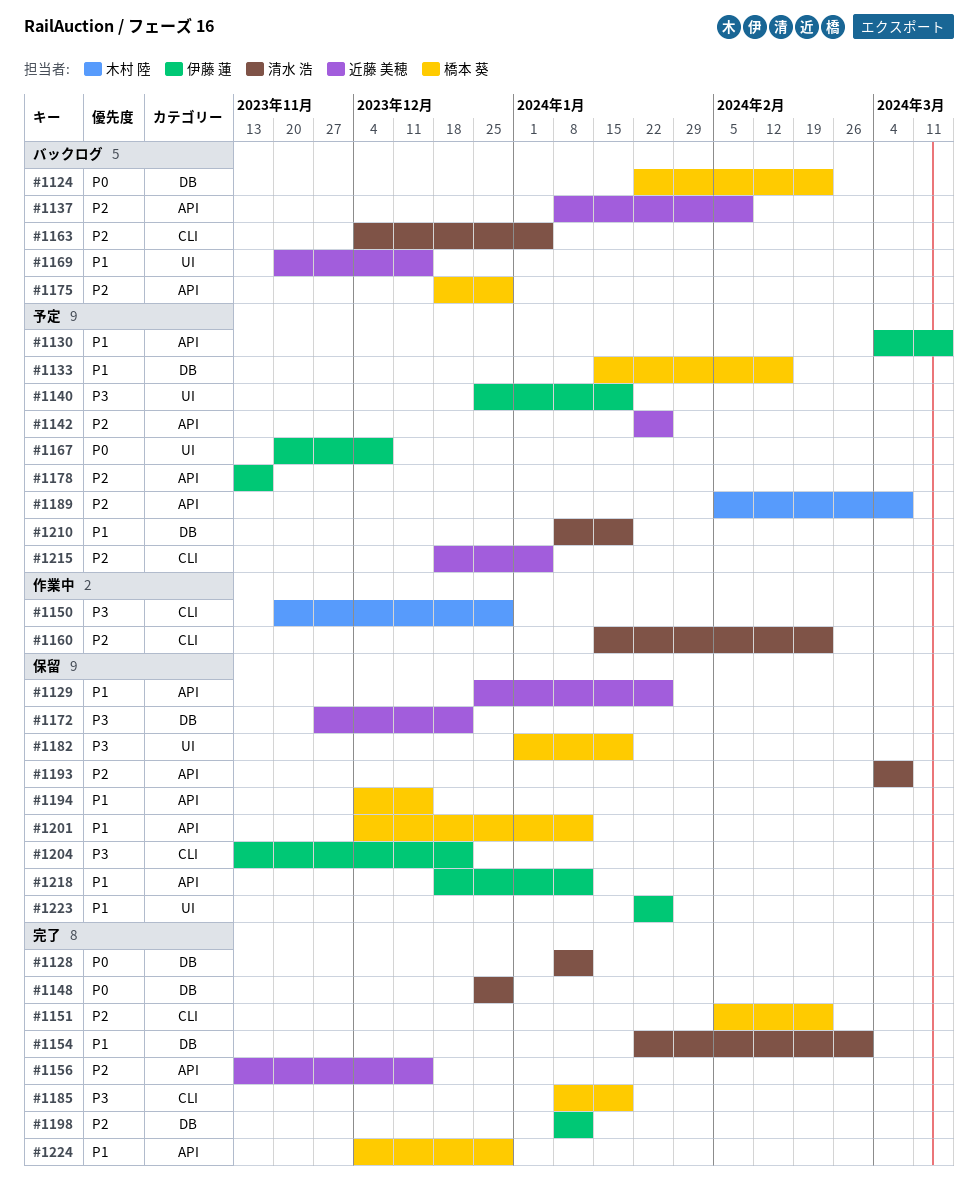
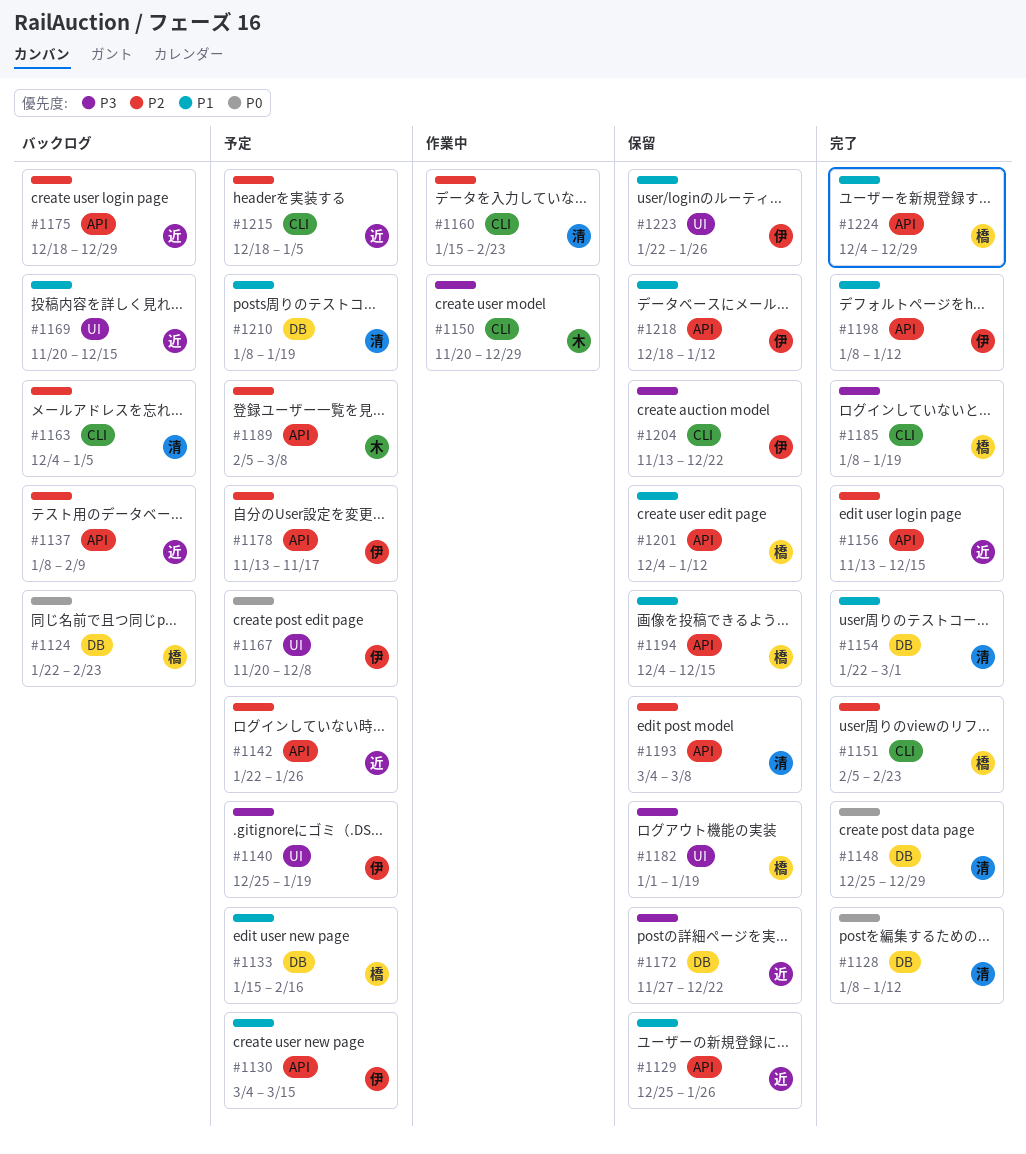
#1175, owner: 橋本 葵 -> 近藤 美穂
#1198, priority: P2 -> P1
#1198, label: DB -> API

